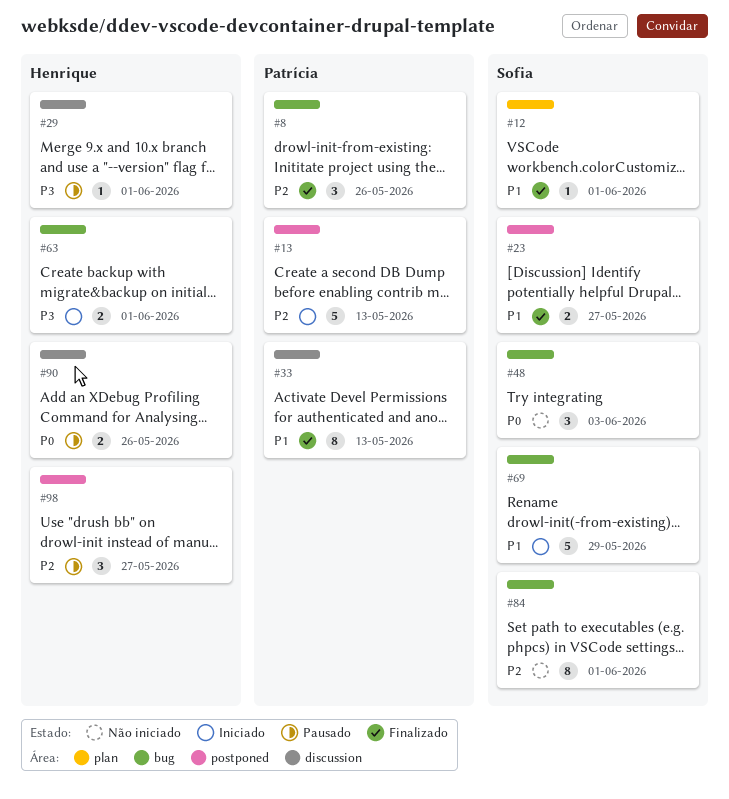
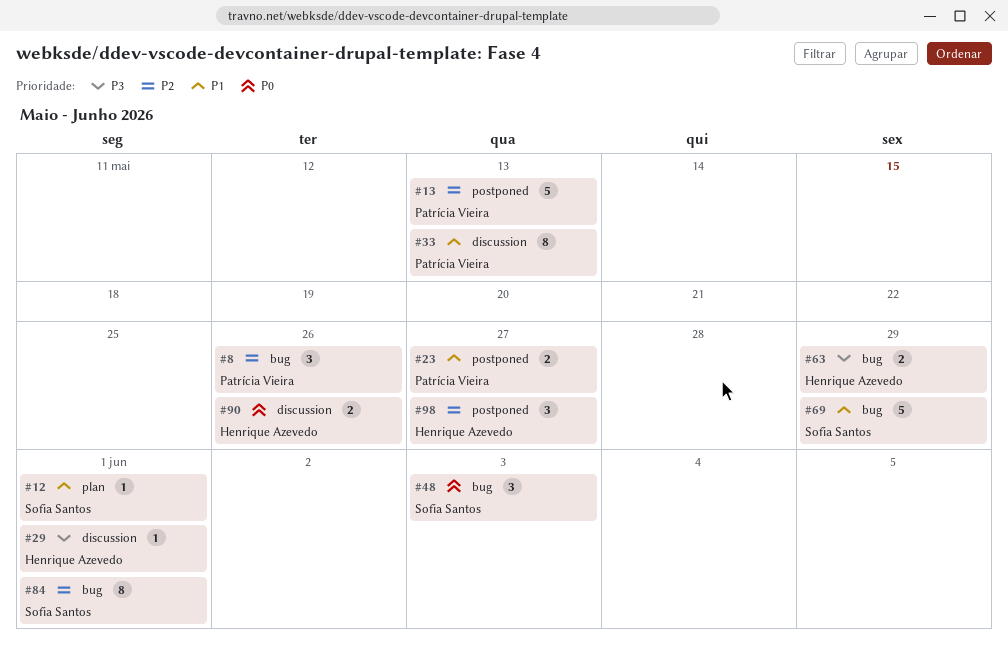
#23, owner: Sofia Santos -> Patrícia Vieira
#63, due: Jun 1 -> May 29

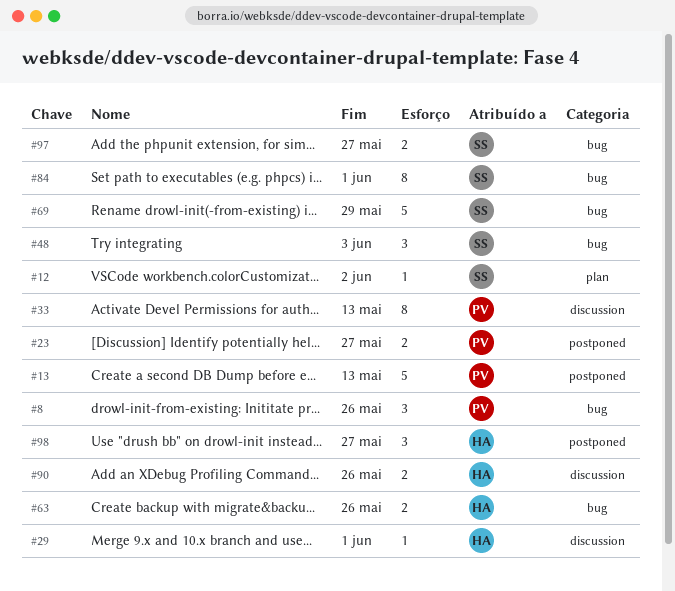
#12, due: Jun 1 -> Jun 2
#63, due: May 29 -> May 26
#97: none -> present

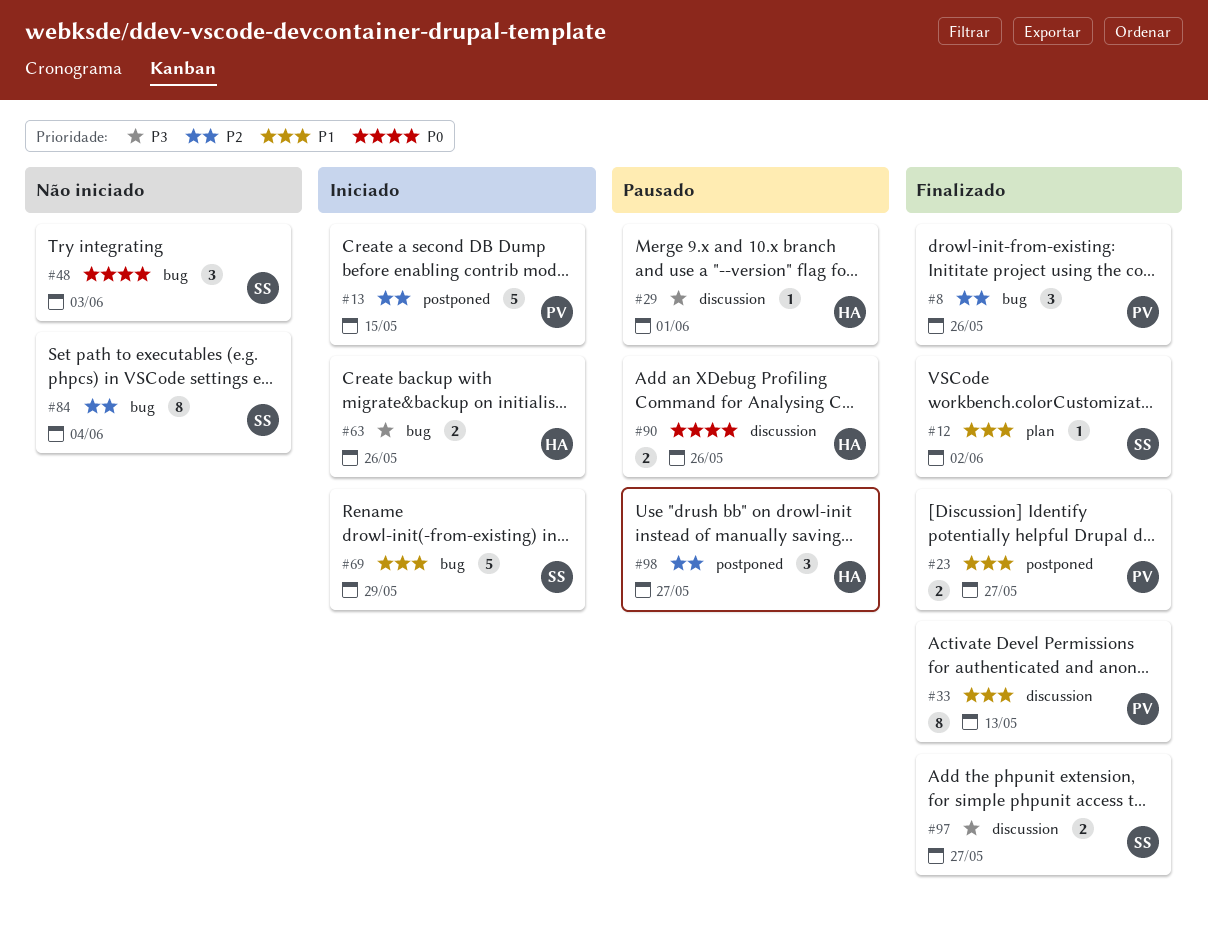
#13, due: May 13 -> May 15
#84, due: Jun 1 -> Jun 4
#97, label: bug -> discussion

